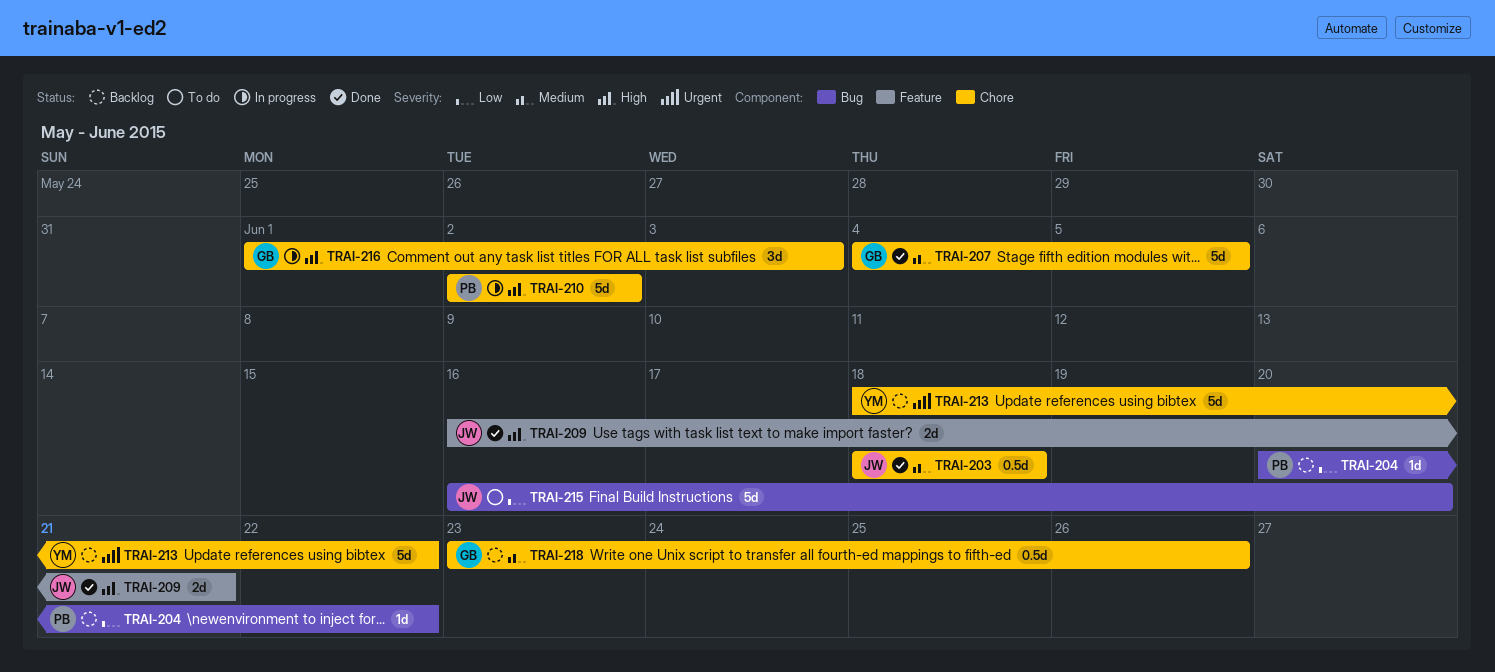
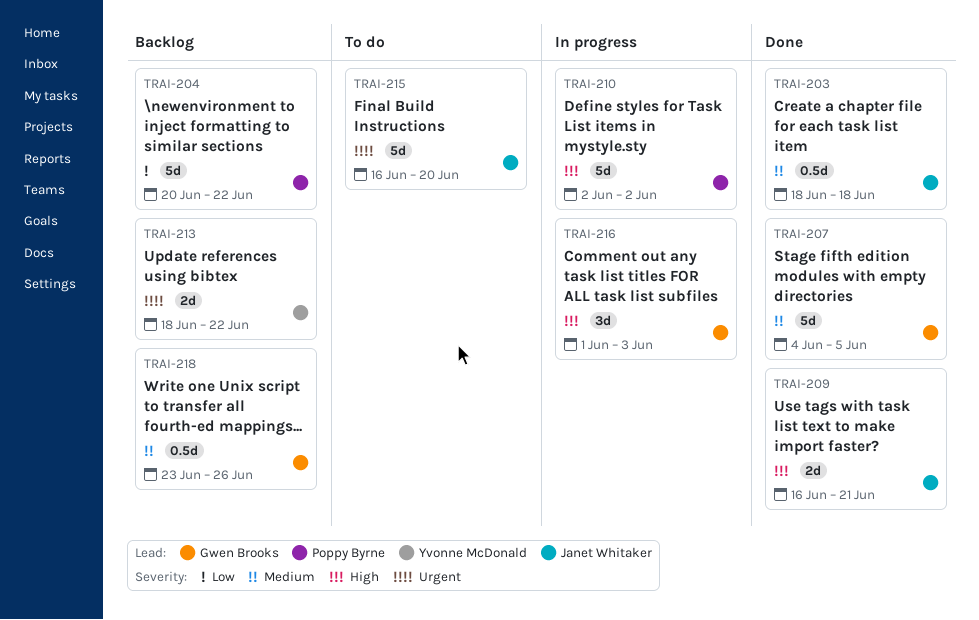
TRAI-204, estimate: 1d -> 5d
TRAI-213, estimate: 5d -> 2d
TRAI-215, priority: Low -> Urgent

